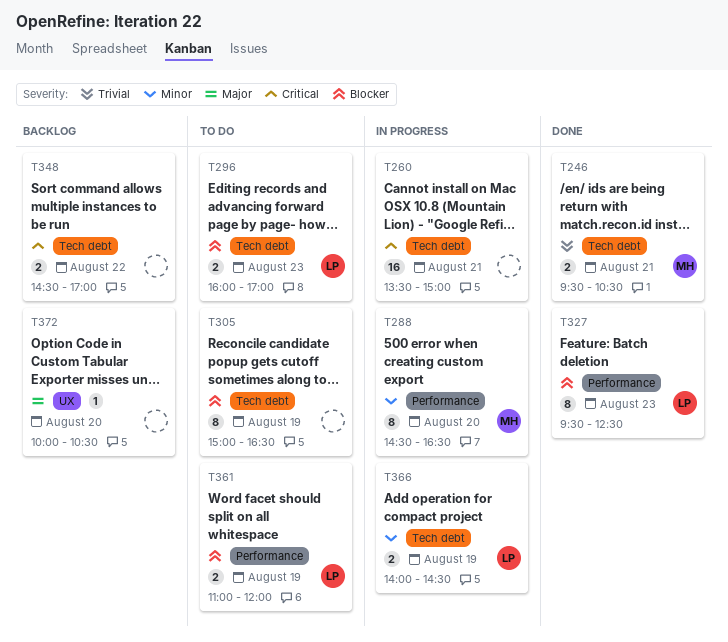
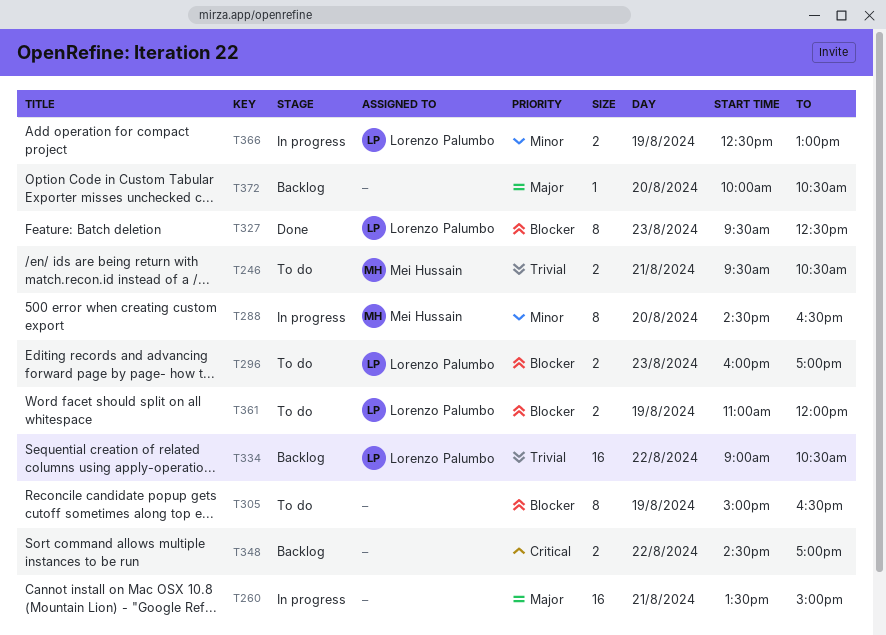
T246, status: Done -> To do
T260, priority: Critical -> Major
T334: none -> present
T366, begins: 14:00 -> 12:30
T366, ends: 14:30 -> 13:00

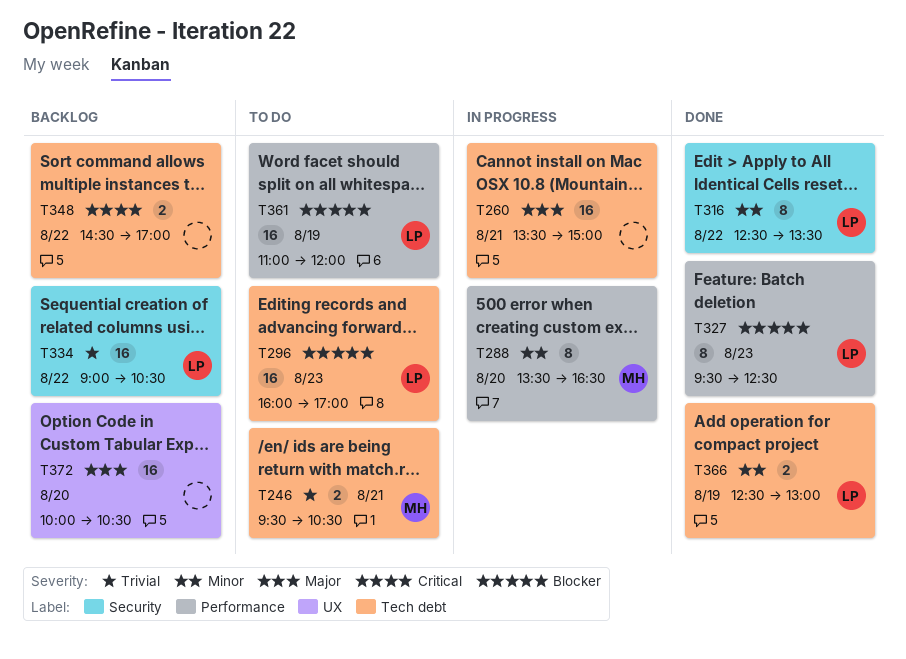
T288, begins: 14:30 -> 13:30
T296, estimate: 2 -> 16
T305: present -> none
T316: none -> present
T361, estimate: 2 -> 16
T366, status: In progress -> Done
T372, estimate: 1 -> 16

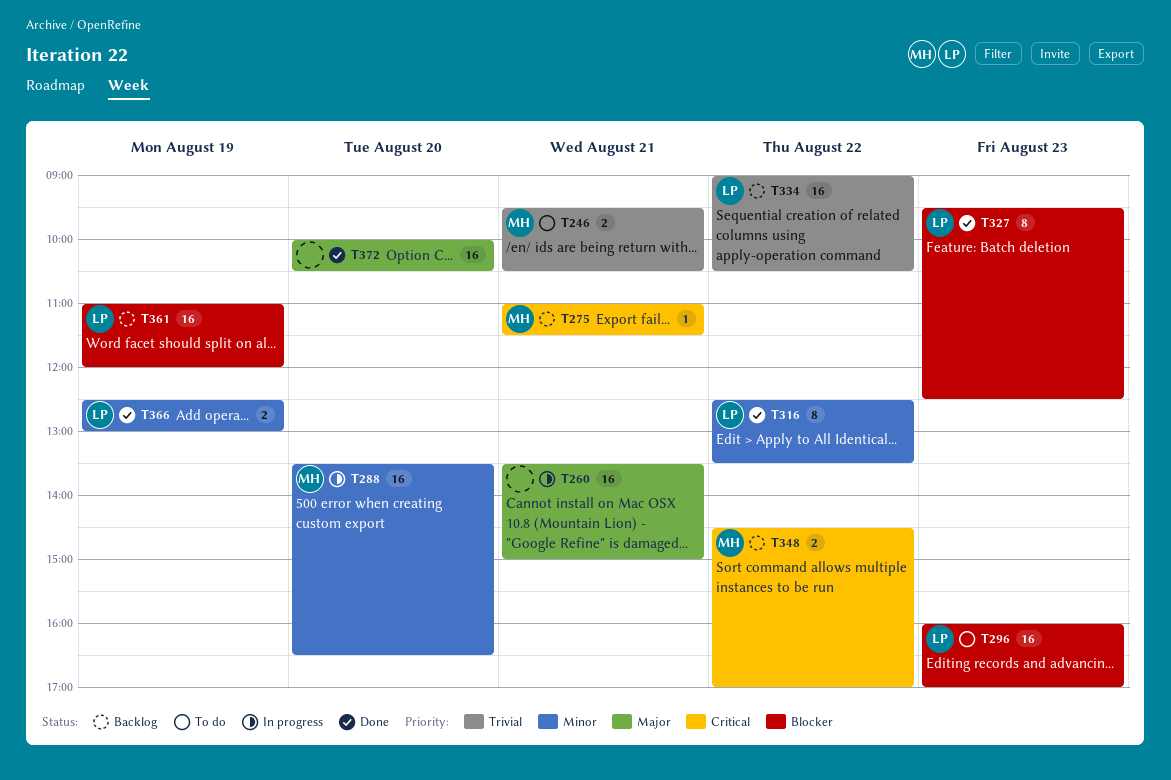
T275: none -> present
T288, estimate: 8 -> 16
T348, owner: none -> MH
T361, status: To do -> Backlog
T372, status: Backlog -> Done

